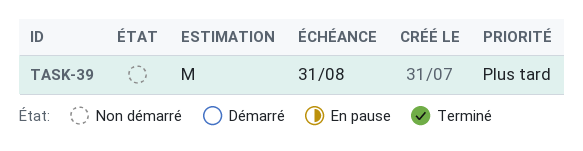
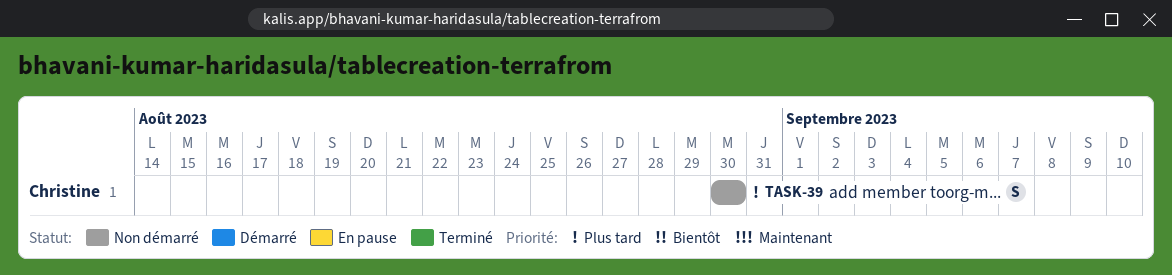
TASK-39, estimate: M -> S
TASK-39, due: Aug 31 -> Aug 30

